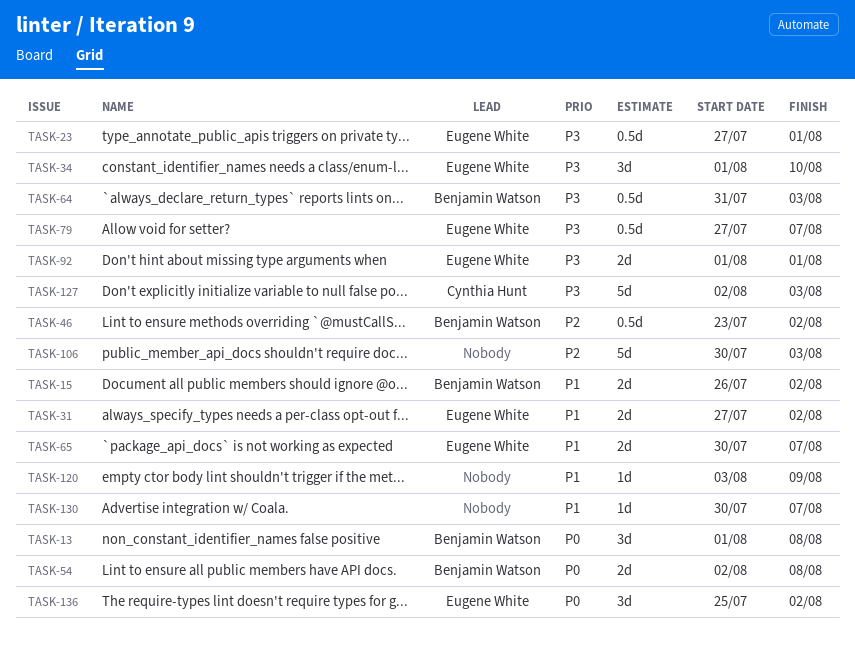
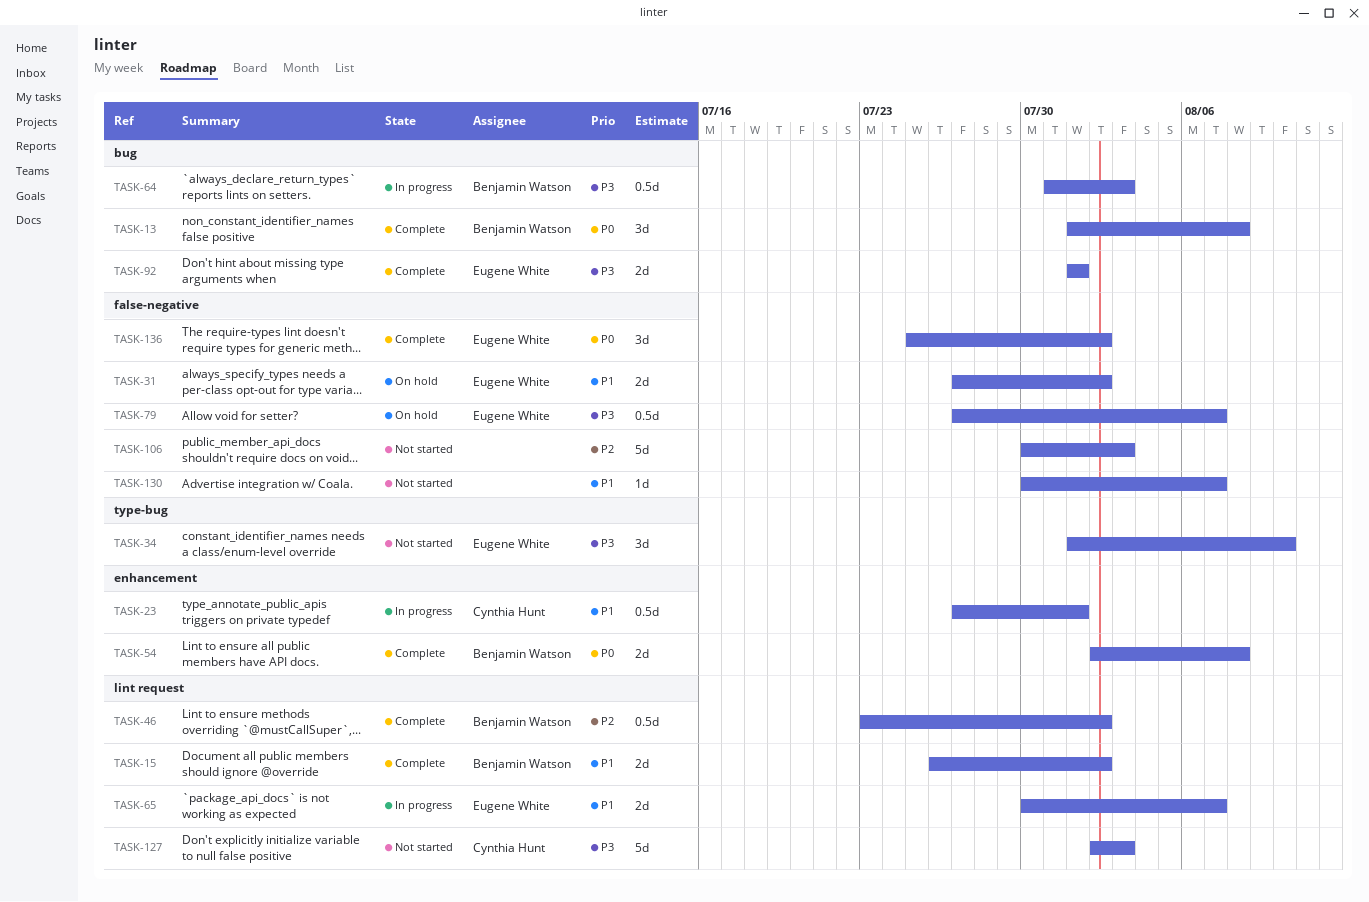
TASK-23, owner: Eugene White -> Cynthia Hunt
TASK-23, priority: P3 -> P1
TASK-120: present -> none

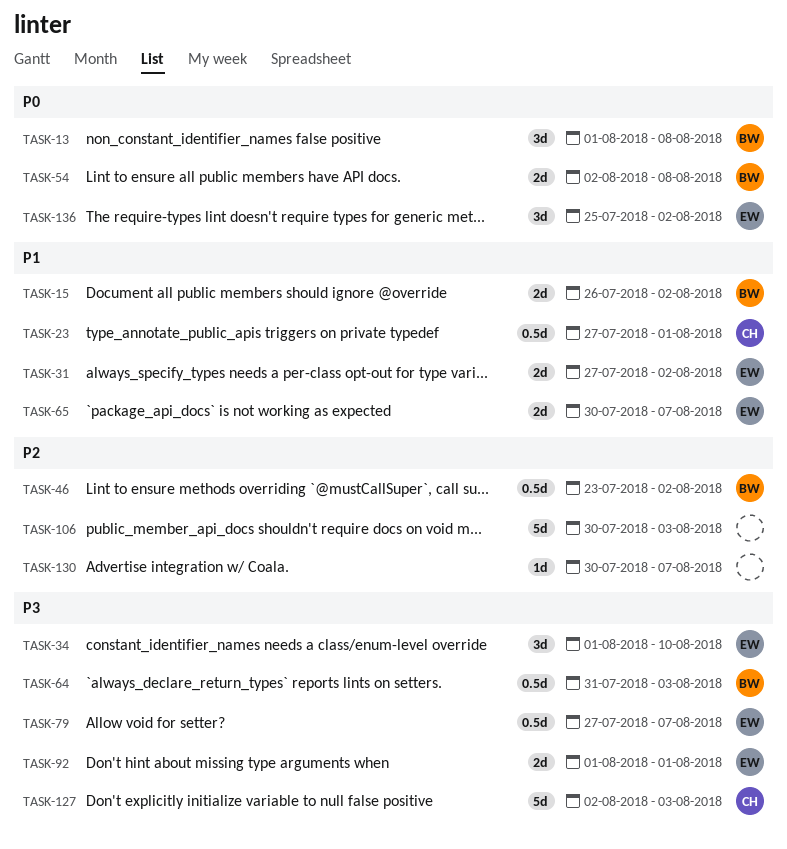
TASK-130, priority: P1 -> P2

